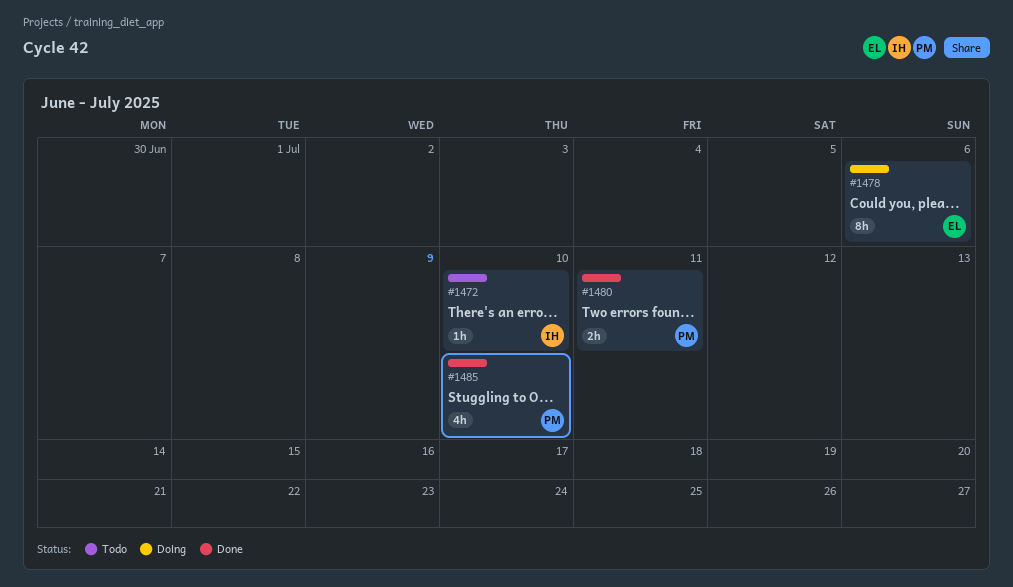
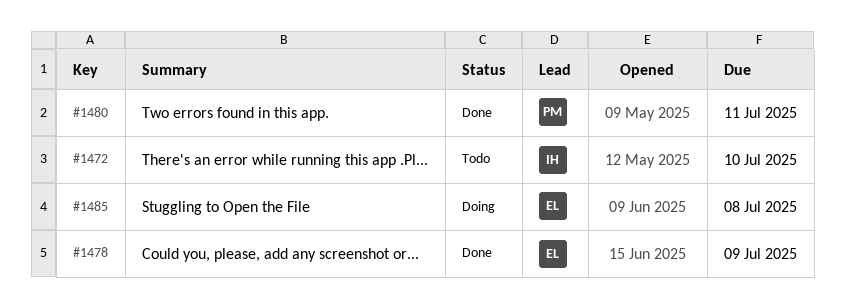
#1478, status: Doing -> Done
#1478, due: Jul 6 -> Jul 9
#1485, status: Done -> Doing
#1485, owner: PM -> EL
#1485, due: Jul 10 -> Jul 8

